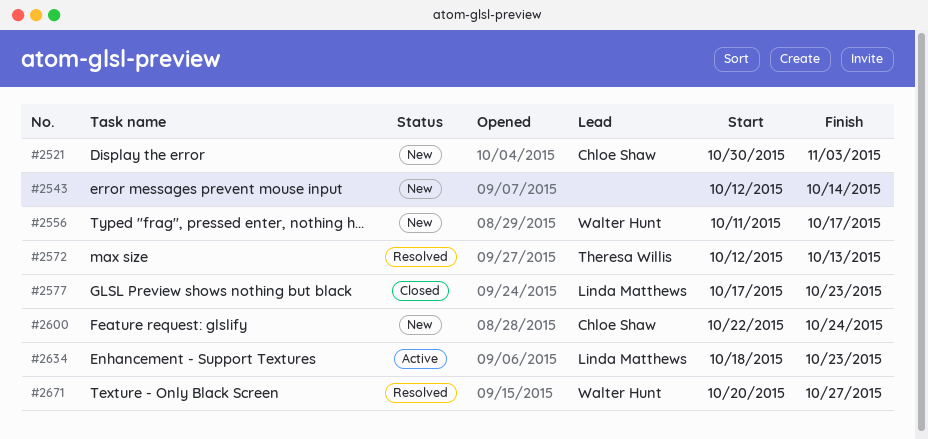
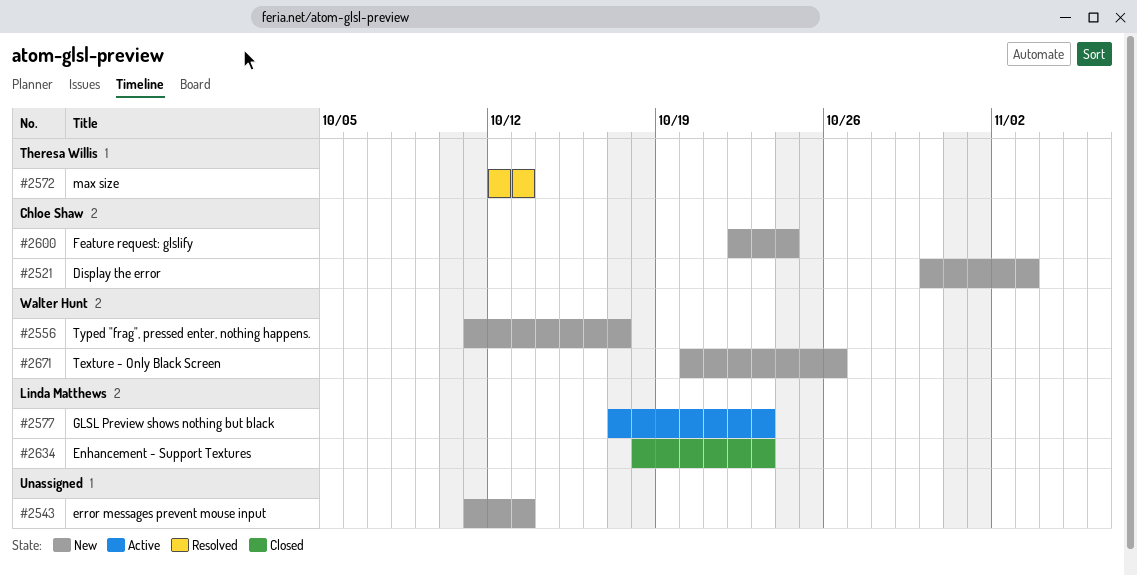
#2543, start: Oct 12 -> Oct 11
#2543, due: Oct 14 -> Oct 13
#2577, status: Closed -> Active
#2634, status: Active -> Closed
#2671, status: Resolved -> New
#2671, due: Oct 27 -> Oct 26

